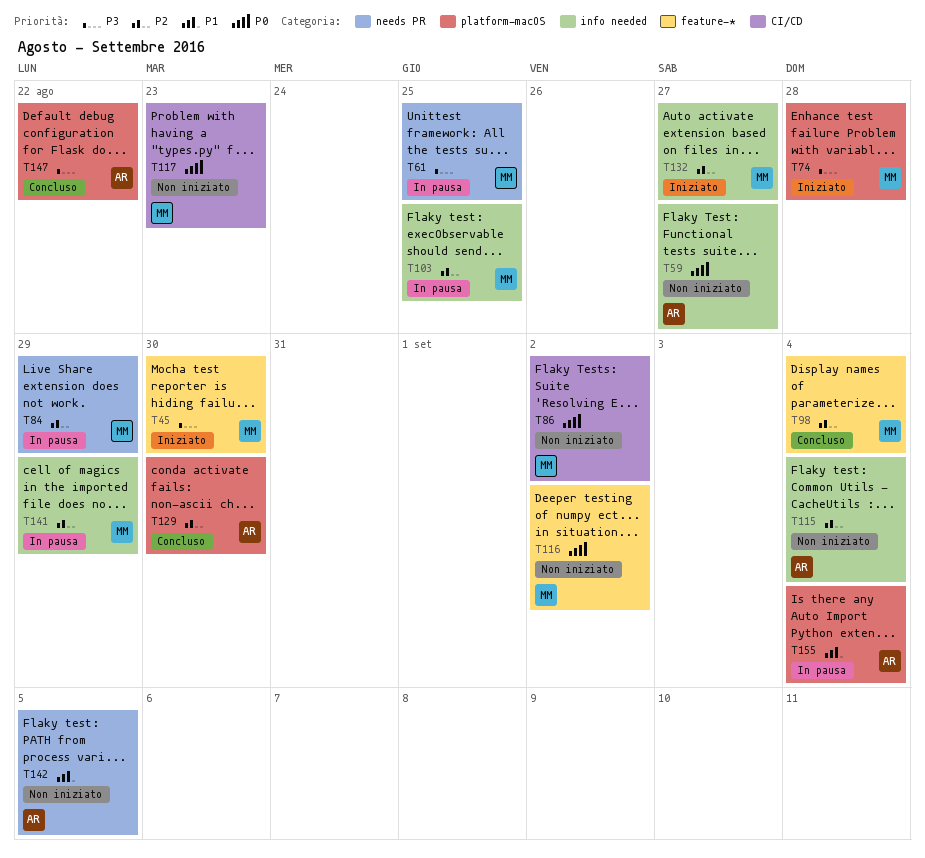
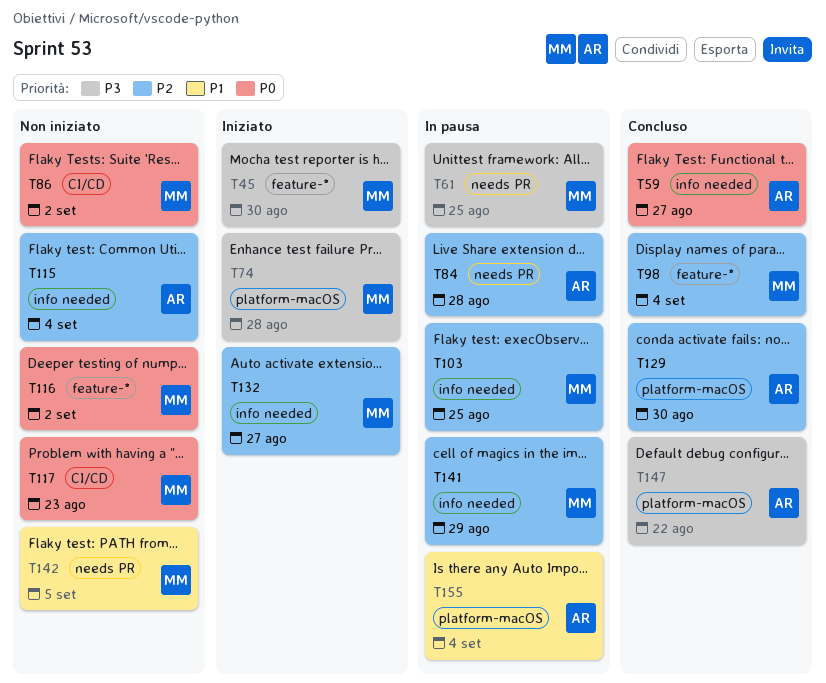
T59, status: Non iniziato -> Concluso
T84, owner: MM -> AR
T84, due: Aug 29 -> Aug 28
T142, owner: AR -> MM

